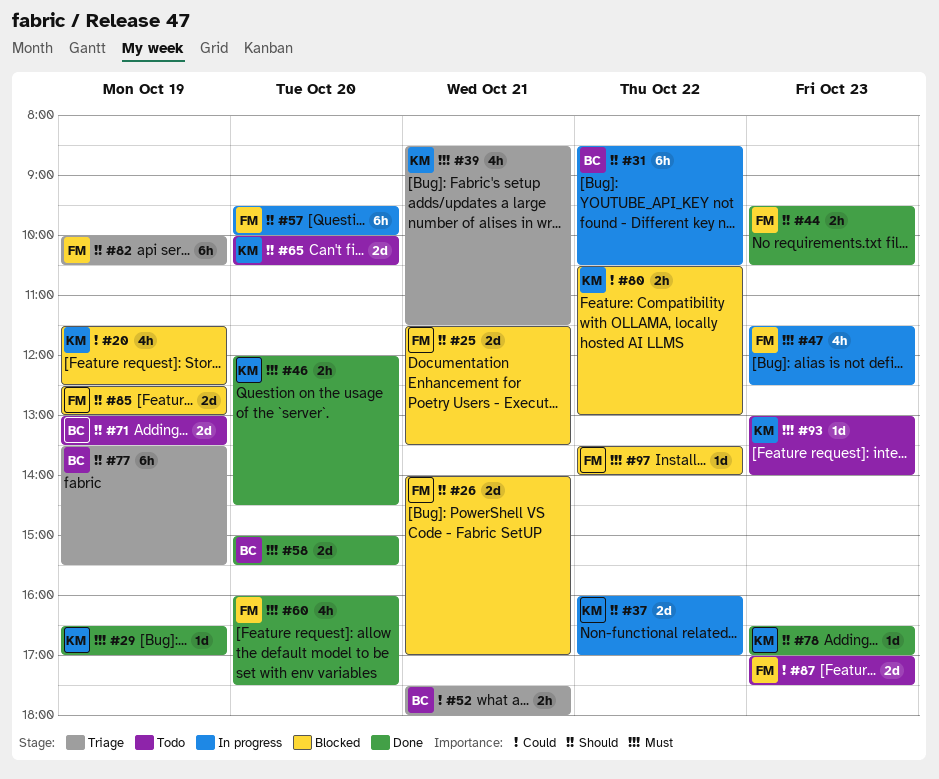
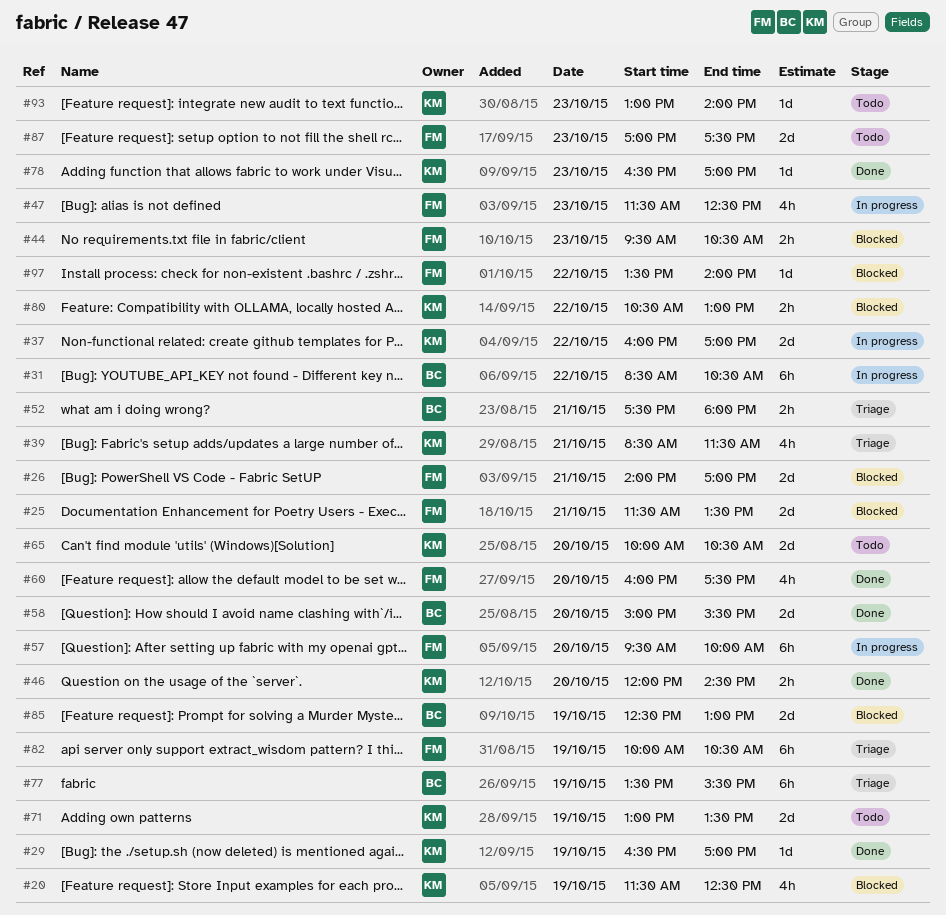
#44, status: Done -> Blocked
#71, owner: BC -> KM
#85, owner: FM -> BC

